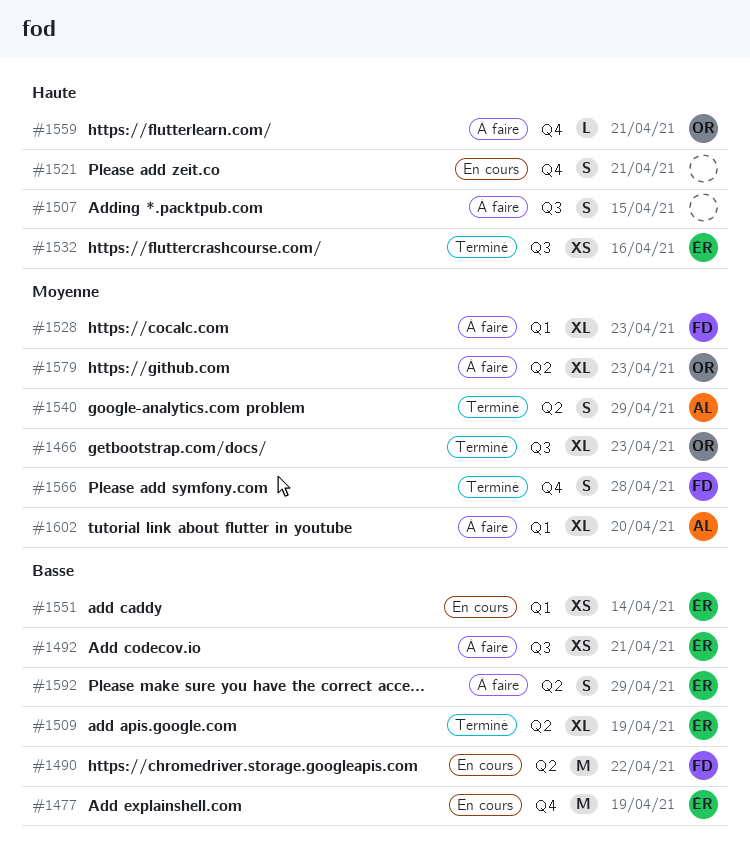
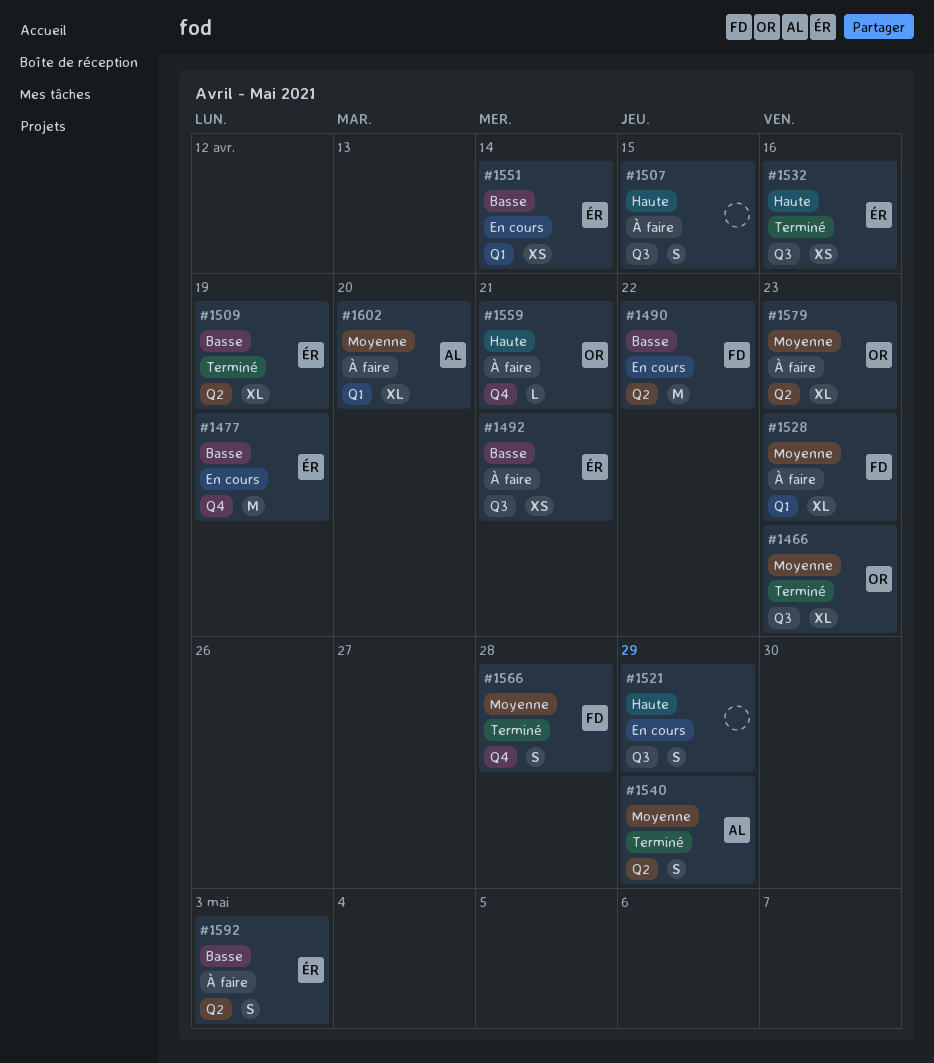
#1521, label: Q4 -> Q3
#1521, due: Apr 21 -> Apr 29
#1592, due: Apr 29 -> May 3

